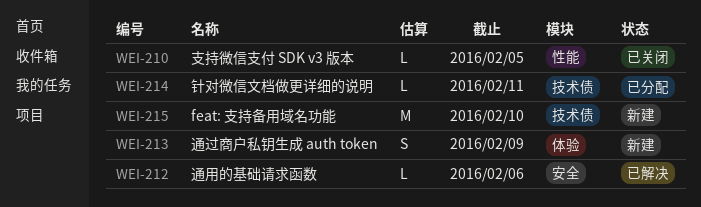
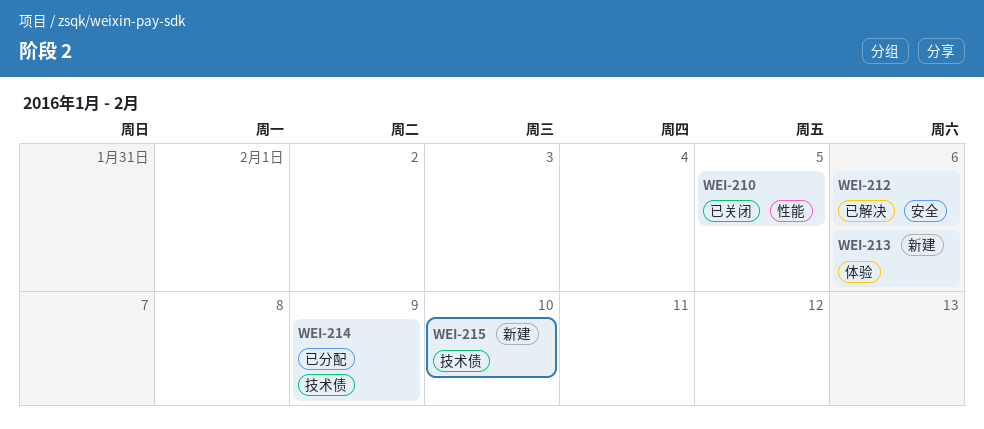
WEI-213, due: Feb 9 -> Feb 6
WEI-214, due: Feb 11 -> Feb 9

